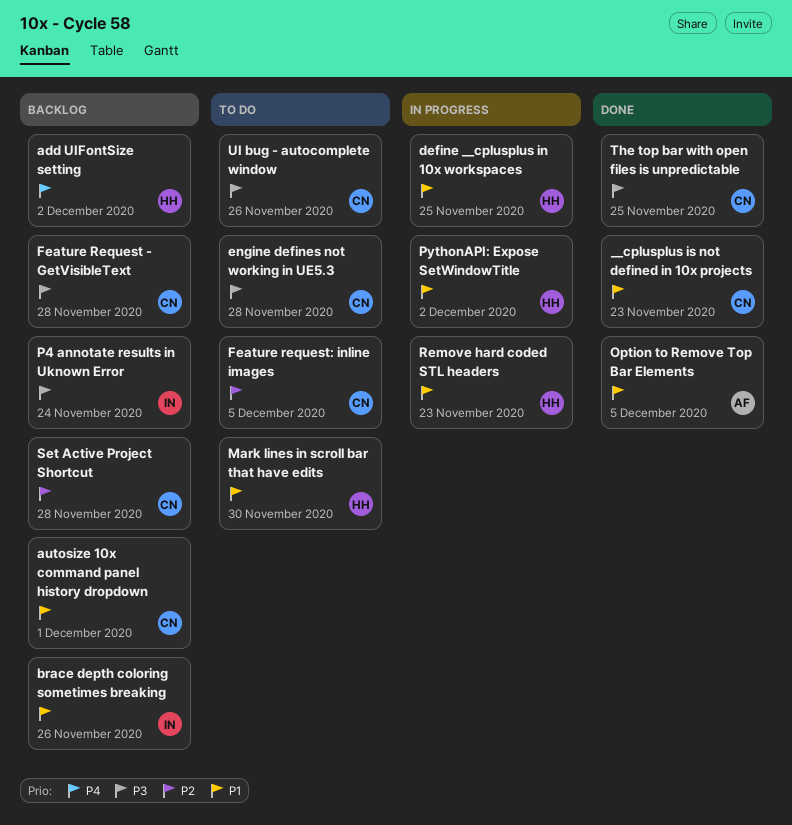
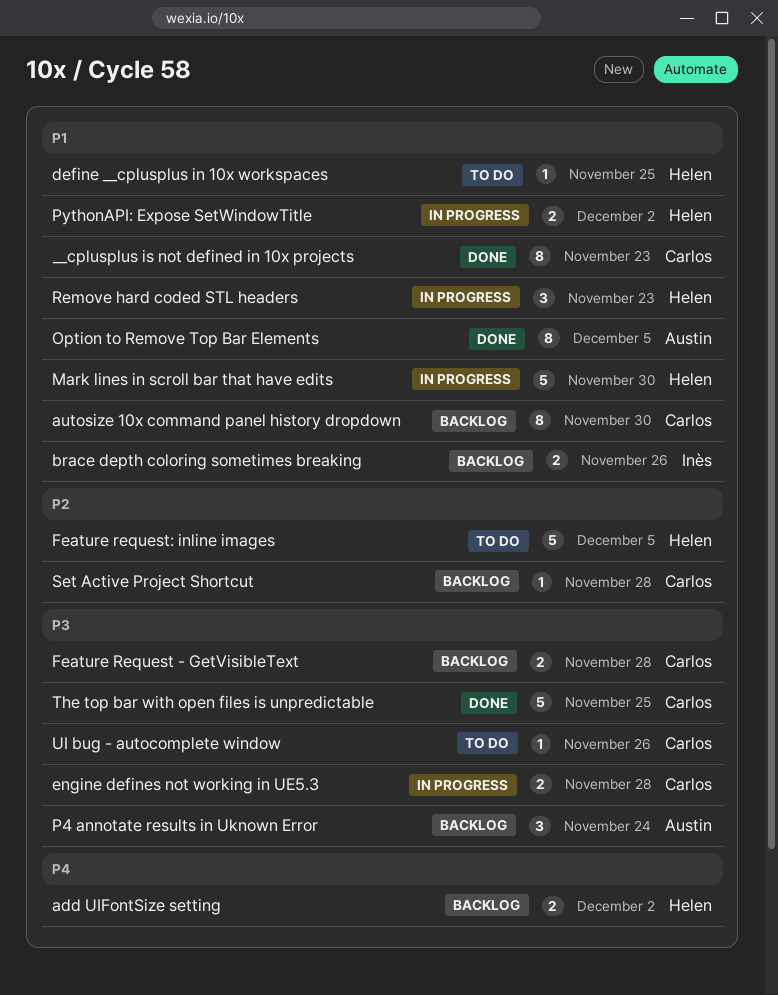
autosize 10x command panel history dropdown, due: Dec 1 -> Nov 30
define __cplusplus in 10x workspaces, status: In progress -> To do
engine defines not working in UE5.3, status: To do -> In progress
Feature request: inline images, owner: Carlos -> Helen
Mark lines in scroll bar that have edits, status: To do -> In progress
P4 annotate results in Uknown Error, owner: Inès -> Austin

